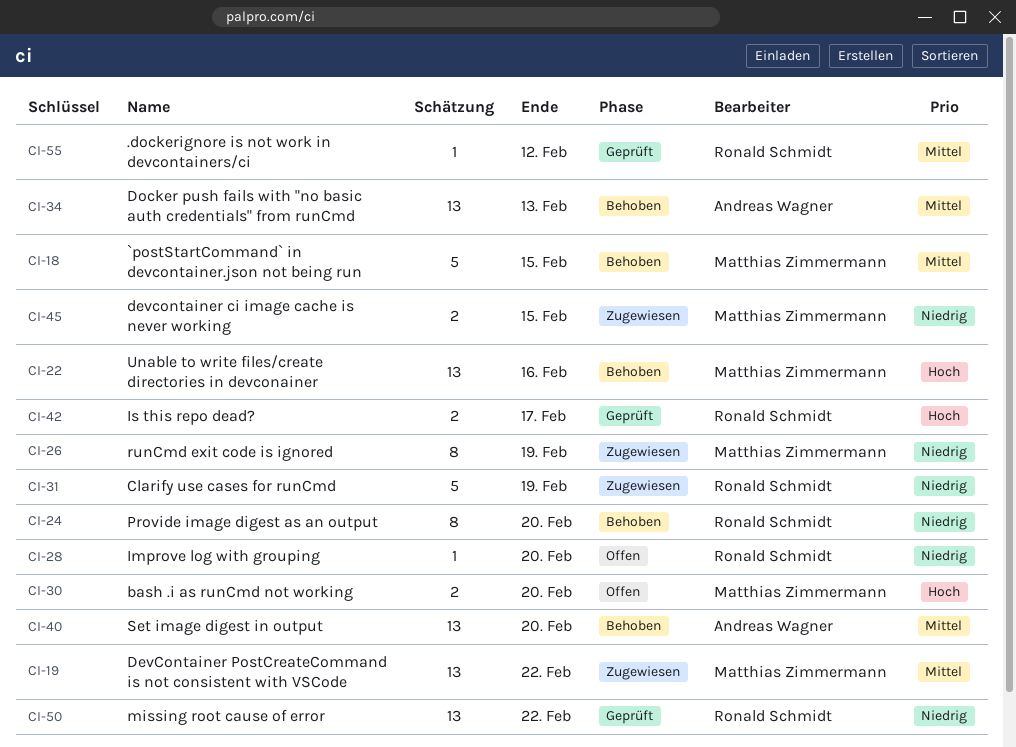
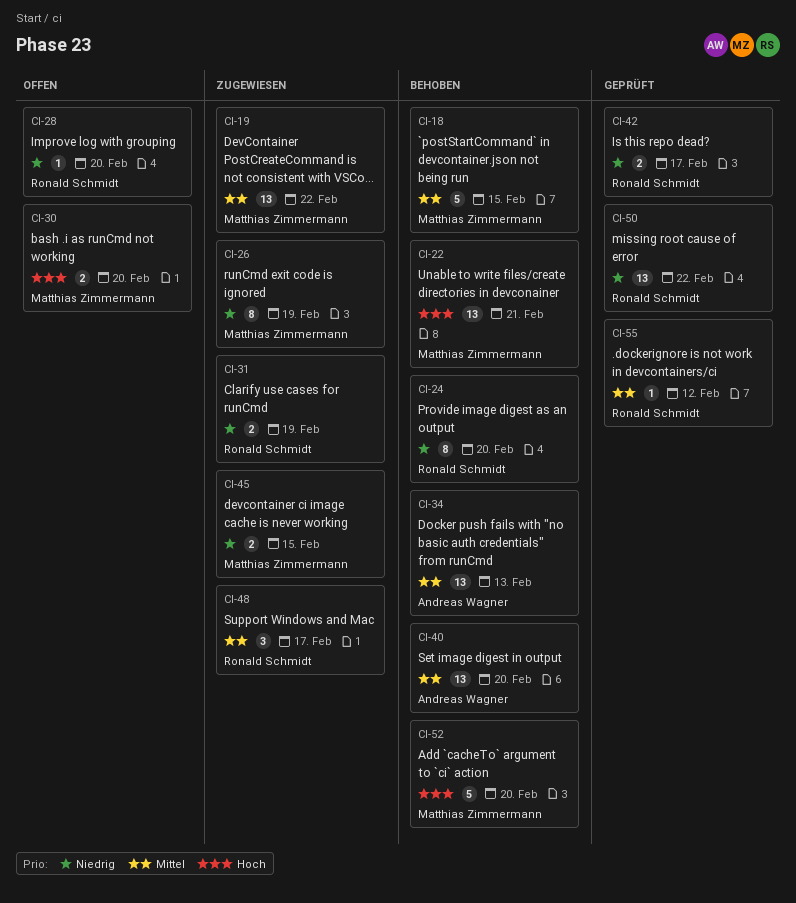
CI-22, due: Feb 16 -> Feb 21
CI-31, estimate: 5 -> 2
CI-42, priority: Hoch -> Niedrig
CI-48: none -> present
CI-52: none -> present

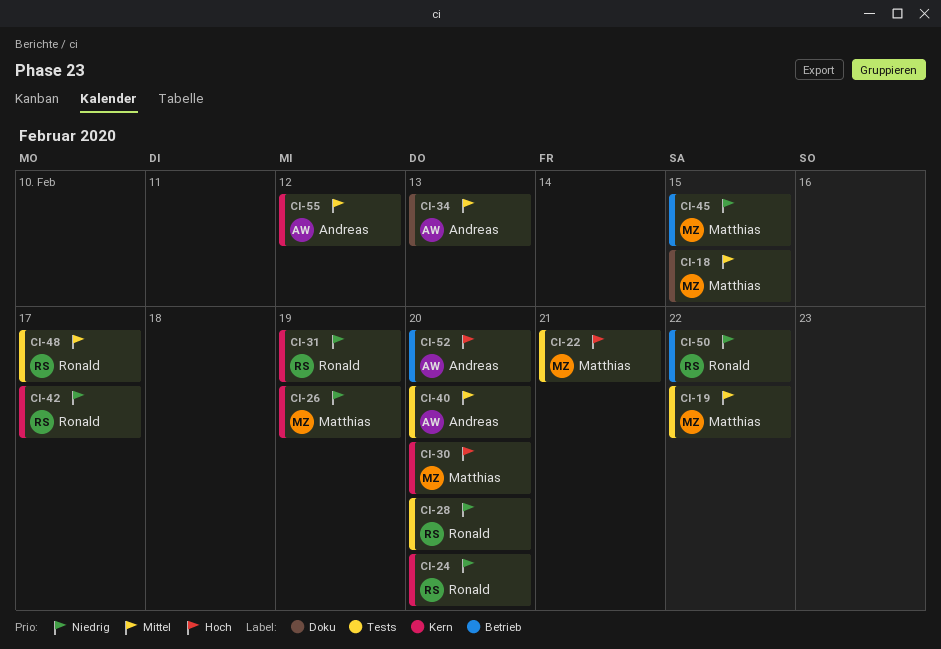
CI-52, owner: Matthias Zimmermann -> Andreas Wagner
CI-55, owner: Ronald Schmidt -> Andreas Wagner

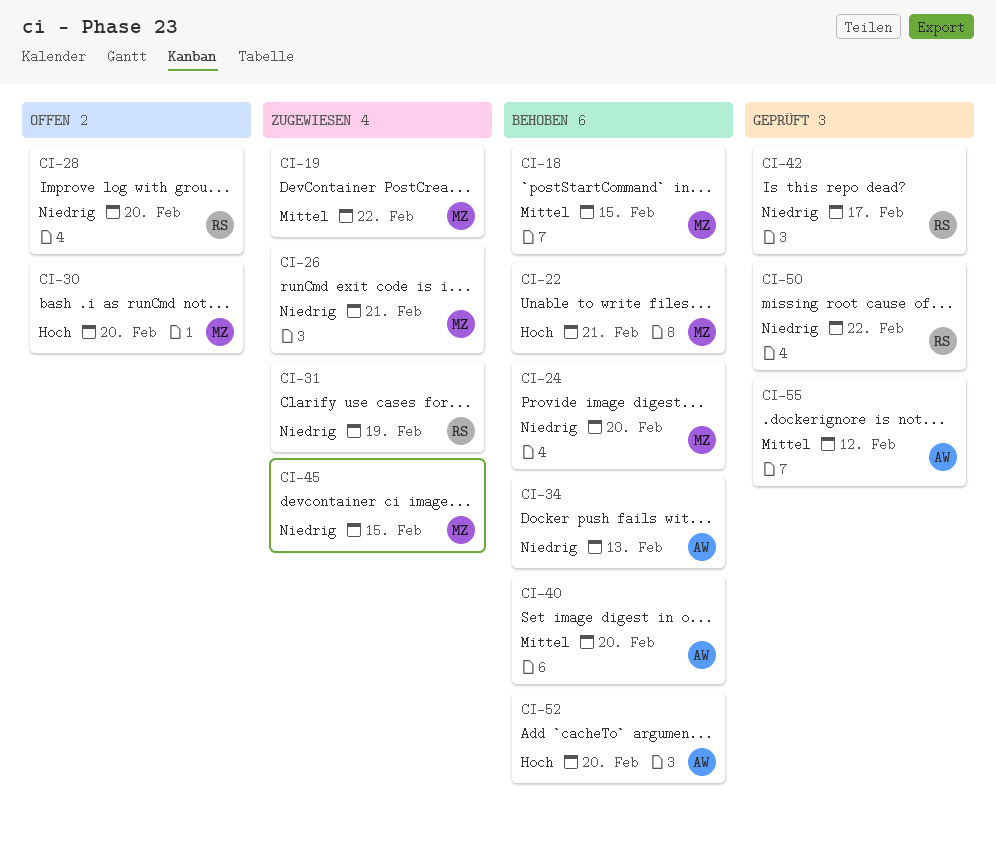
CI-24, owner: Ronald -> Matthias
CI-26, due: Feb 19 -> Feb 21
CI-34, priority: Mittel -> Niedrig
CI-48: present -> none

